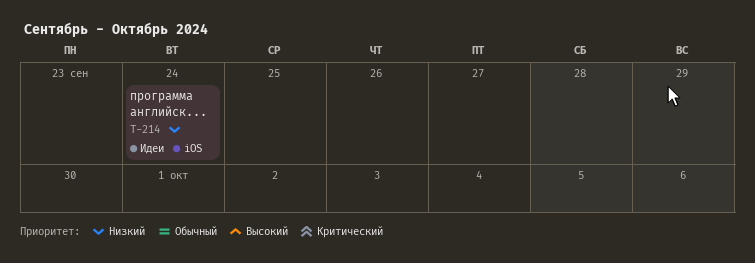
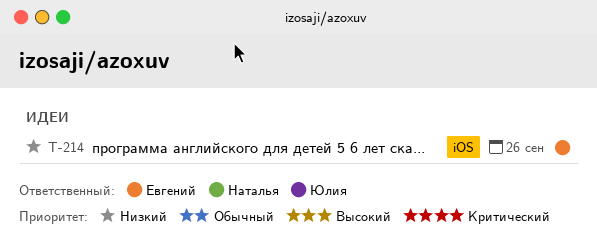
T-214, due: Sep 24 -> Sep 26

